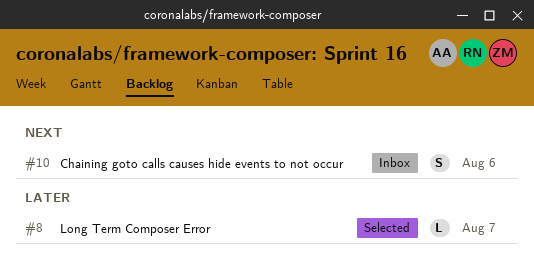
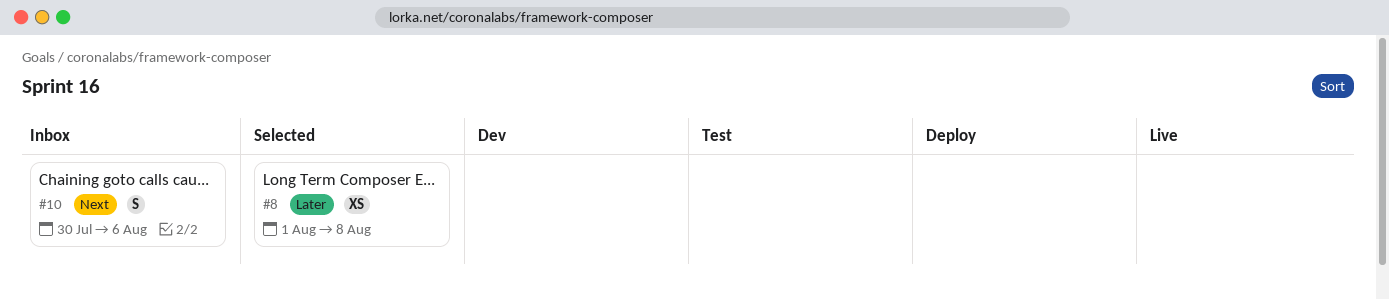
#8, estimate: L -> XS
#8, due: Aug 7 -> Aug 8

